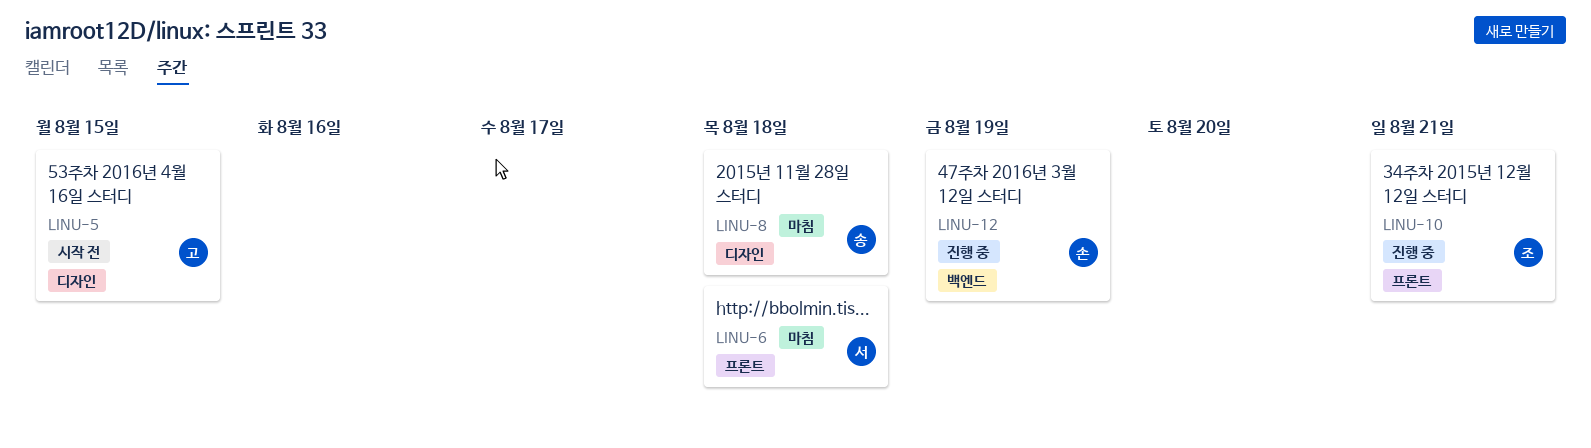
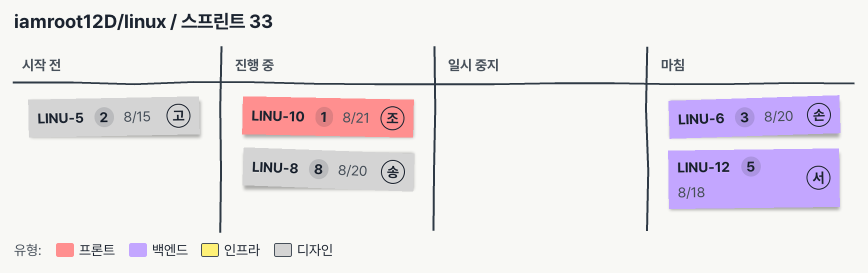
LINU-6, owner: 서 -> 손
LINU-6, label: 프론트 -> 백엔드
LINU-6, due: Aug 18 -> Aug 20
LINU-8, status: 마침 -> 진행 중
LINU-8, due: Aug 18 -> Aug 20
LINU-12, status: 진행 중 -> 마침
LINU-12, owner: 손 -> 서
LINU-12, due: Aug 19 -> Aug 18

